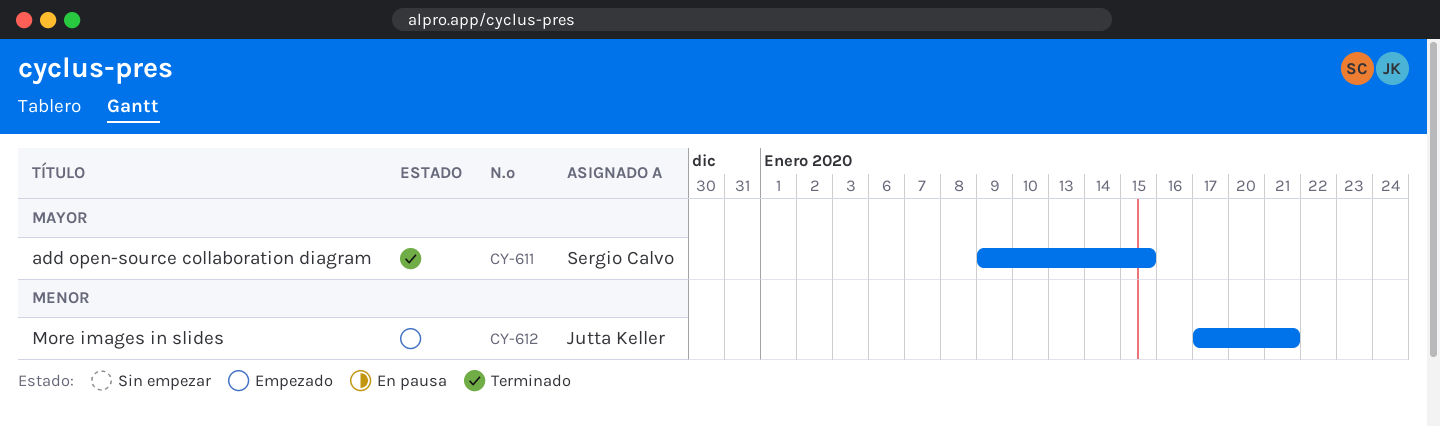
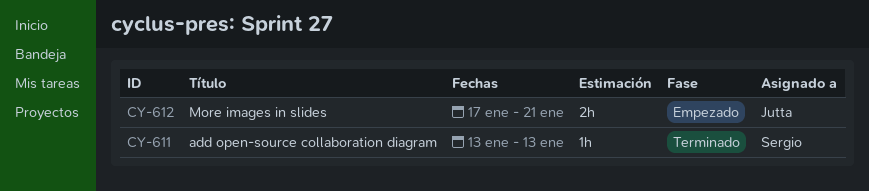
CY-611, start: Jan 9 -> Jan 13
CY-611, due: Jan 15 -> Jan 13

